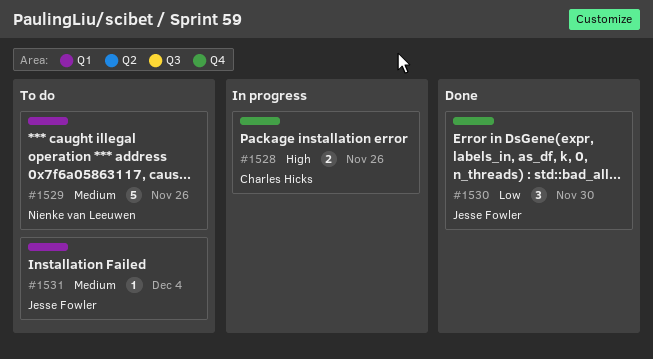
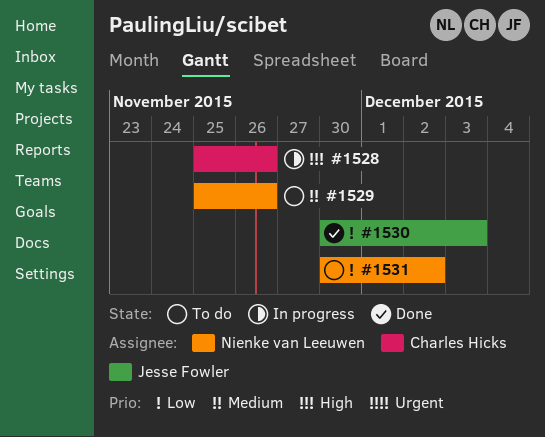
#1530, due: Nov 30 -> Dec 3
#1531, owner: Jesse Fowler -> Nienke van Leeuwen
#1531, priority: Medium -> Low
#1531, due: Dec 4 -> Dec 2

